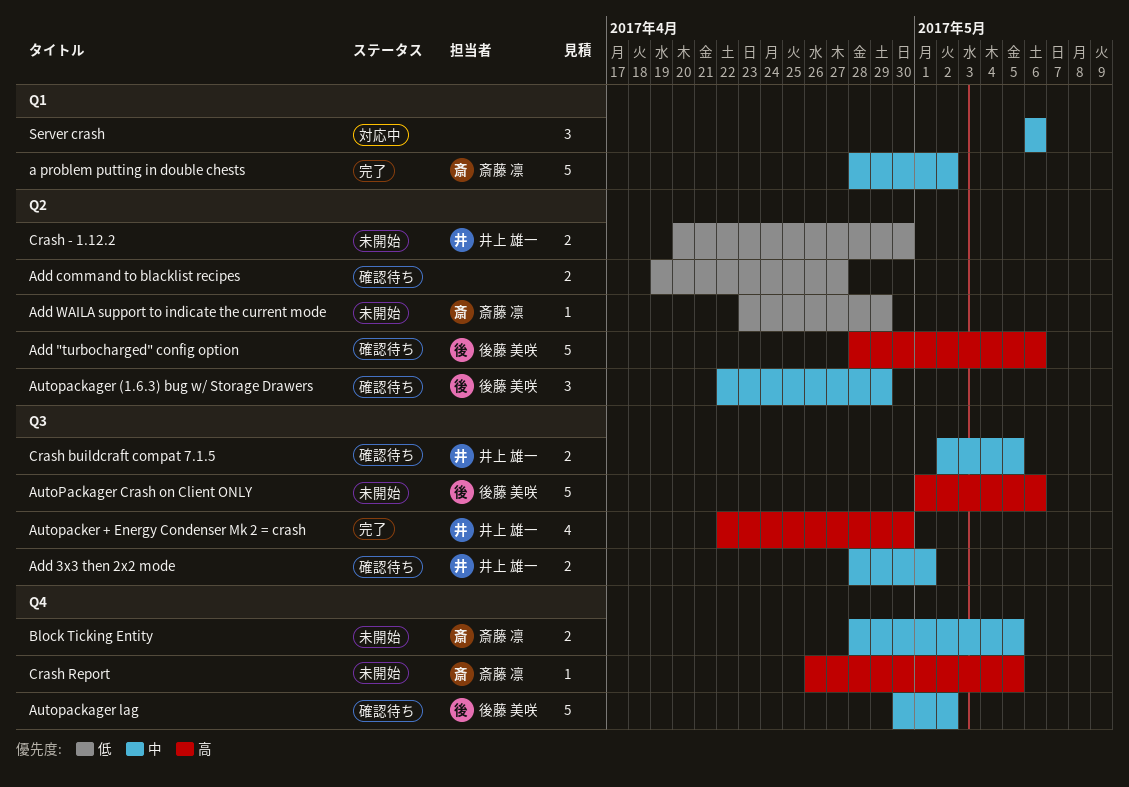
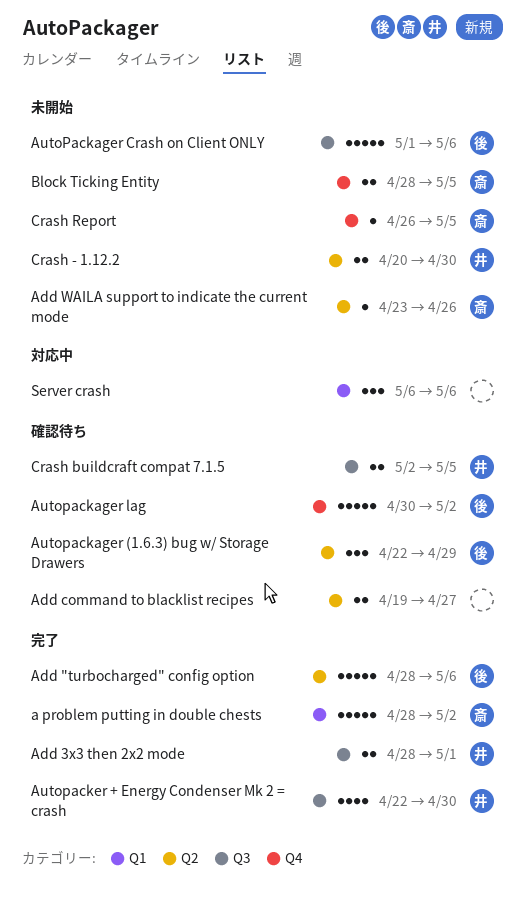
Add "turbocharged" config option, status: 確認待ち -> 完了
Add 3x3 then 2x2 mode, status: 確認待ち -> 完了
Add WAILA support to indicate the current mode, due: Apr 29 -> Apr 26

